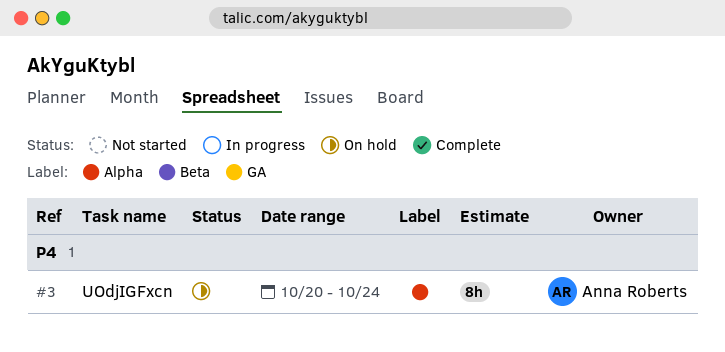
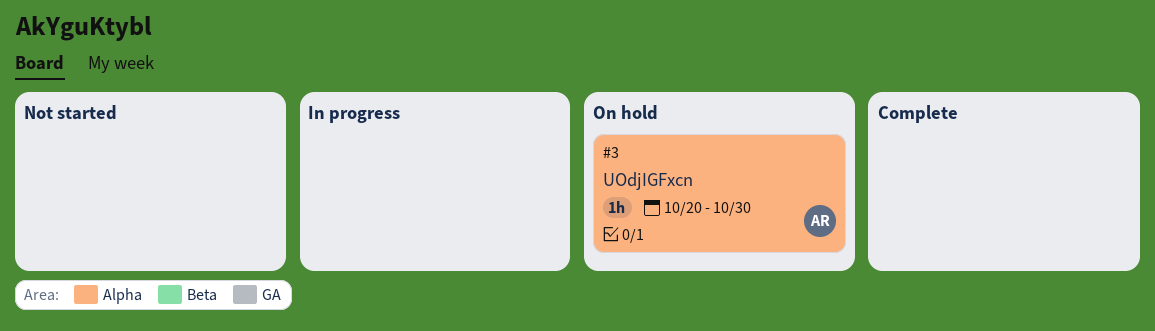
#3, estimate: 8h -> 1h
#3, due: Oct 24 -> Oct 30

